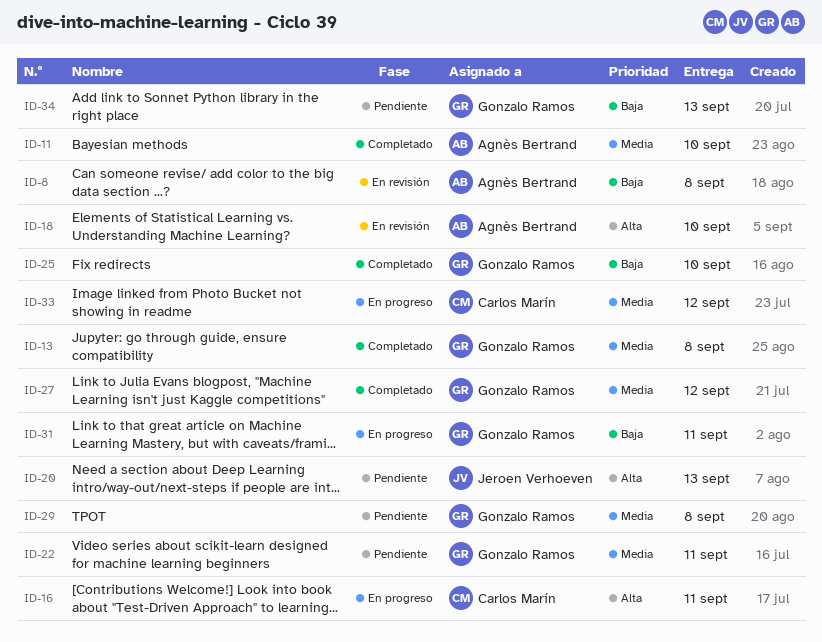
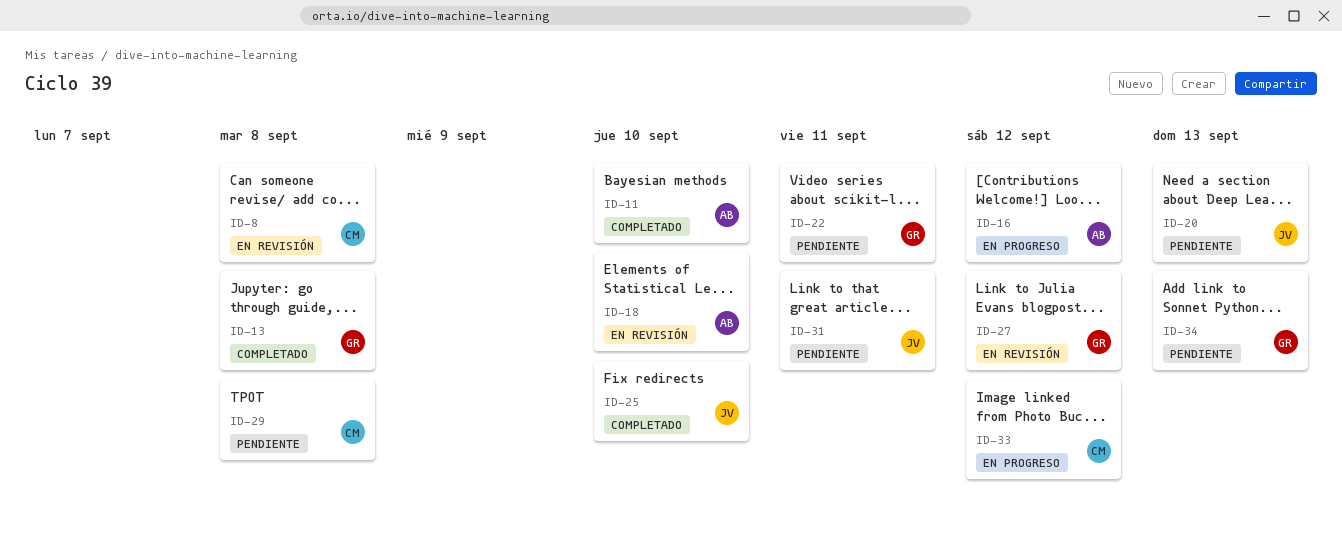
ID-8, owner: Agnès Bertrand -> Carlos Marín
ID-16, owner: Carlos Marín -> Agnès Bertrand
ID-16, due: Sep 11 -> Sep 12
ID-25, owner: Gonzalo Ramos -> Jeroen Verhoeven
ID-27, status: Completado -> En revisión
ID-29, owner: Gonzalo Ramos -> Carlos Marín
ID-31, status: En progreso -> Pendiente
ID-31, owner: Gonzalo Ramos -> Jeroen Verhoeven

